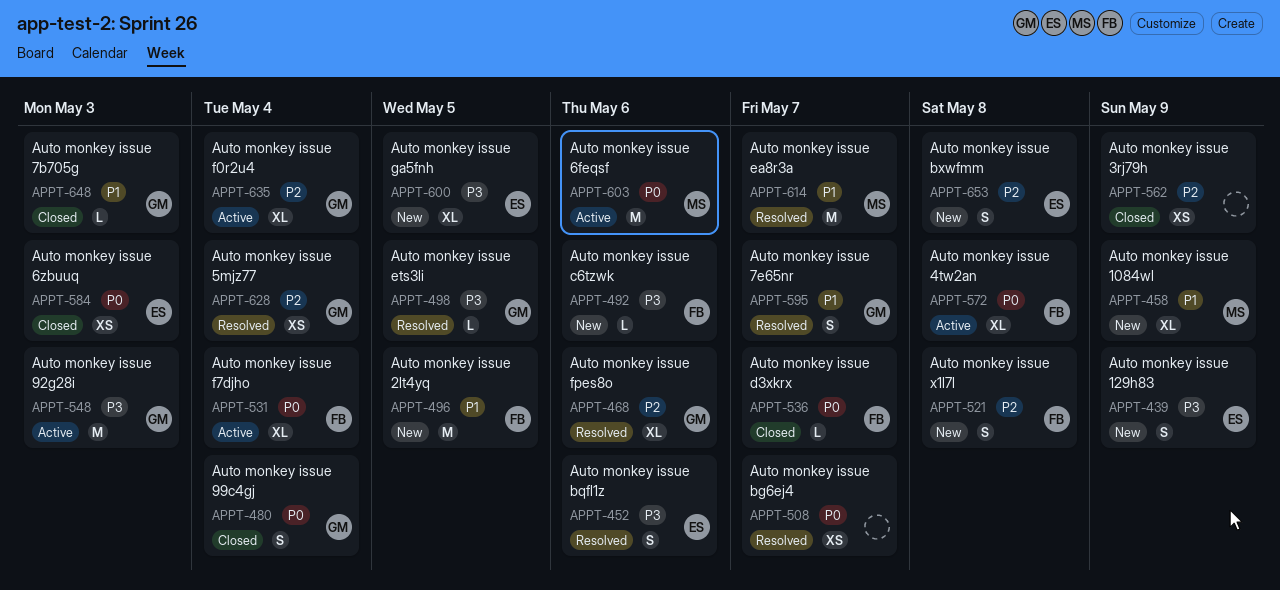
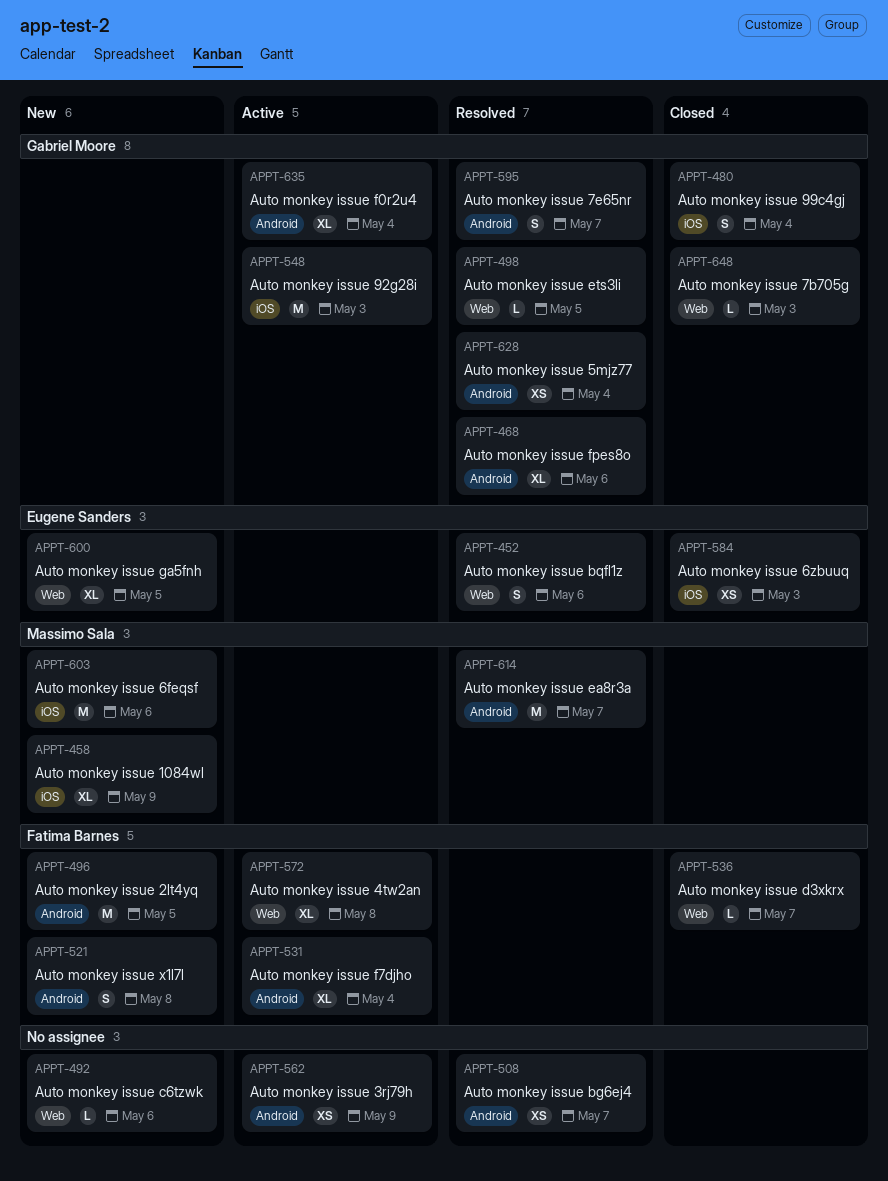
APPT-439: present -> none
APPT-492, owner: Fatima Barnes -> none
APPT-562, status: Closed -> Active
APPT-603, status: Active -> New
APPT-653: present -> none

